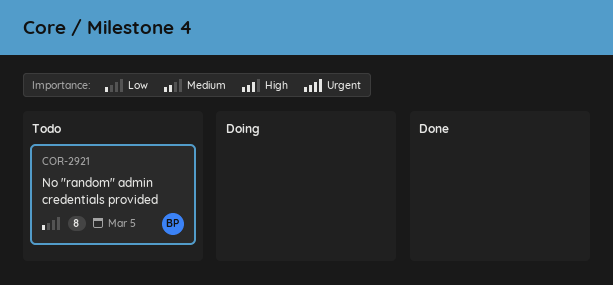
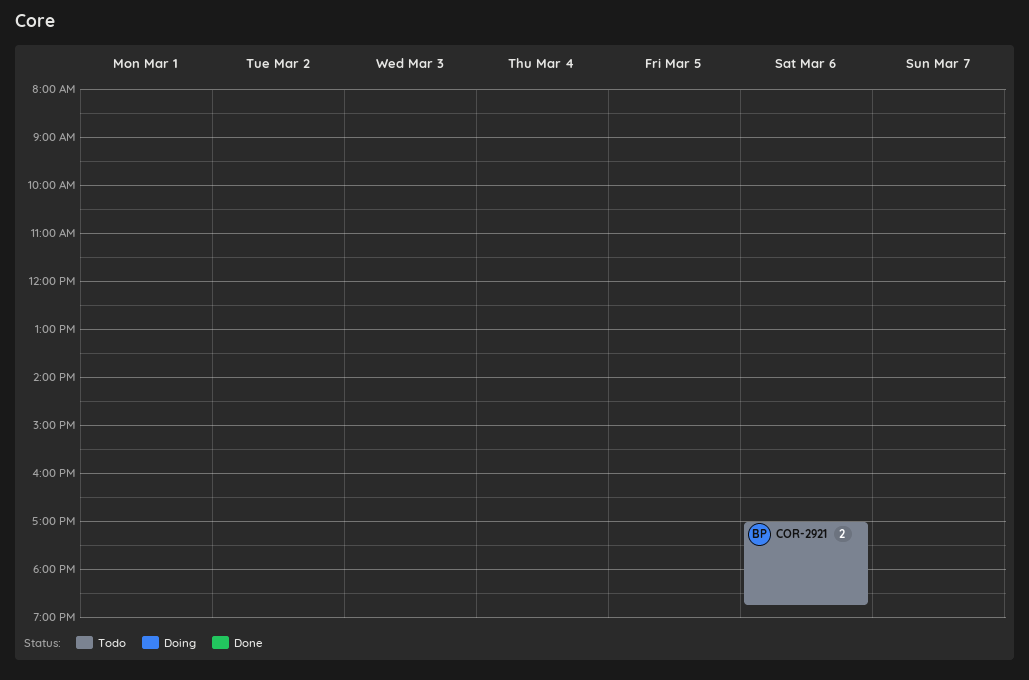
COR-2921, estimate: 8 -> 2
COR-2921, day: Mar 5 -> Mar 6

